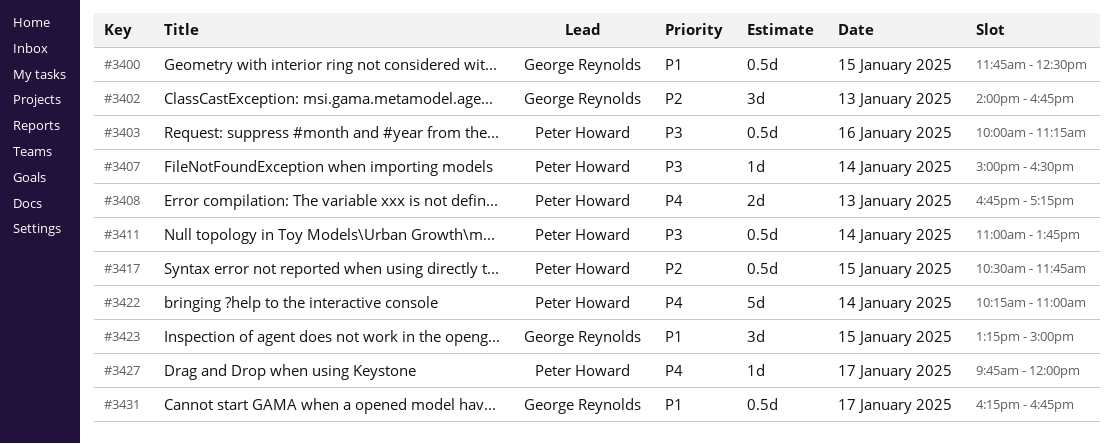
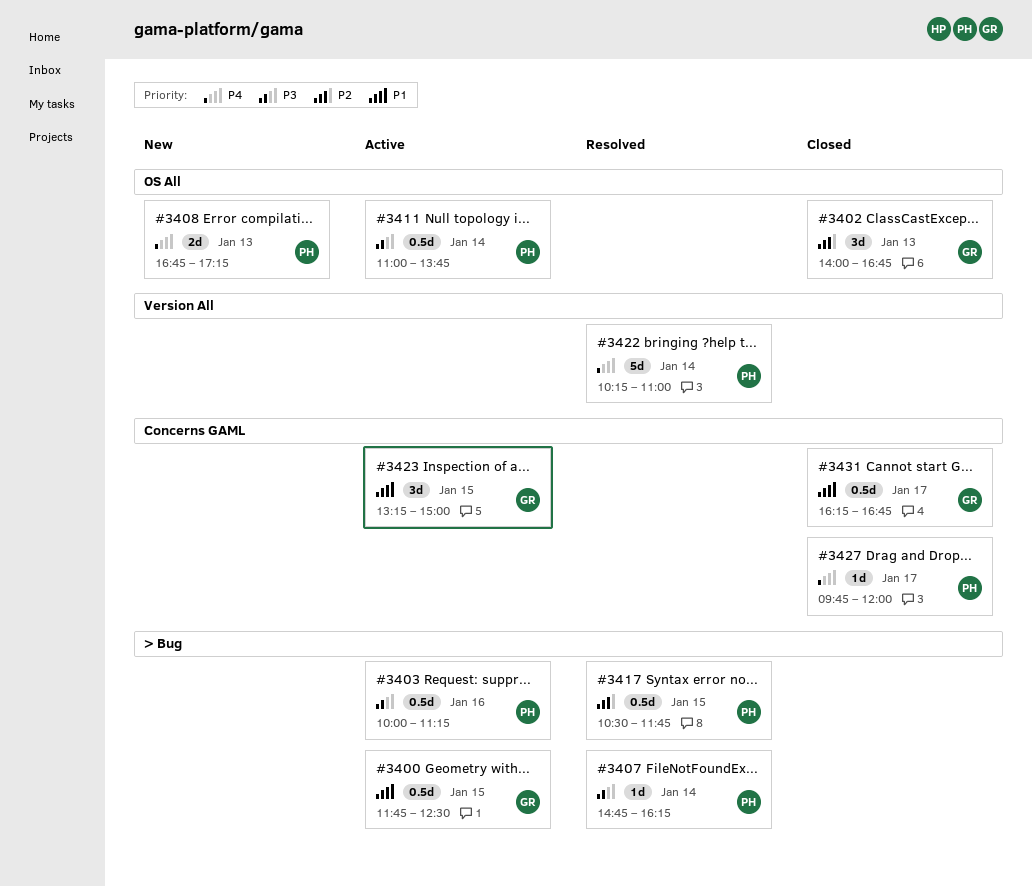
#3407, begins: 15:00 -> 14:45
#3407, ends: 16:30 -> 16:15

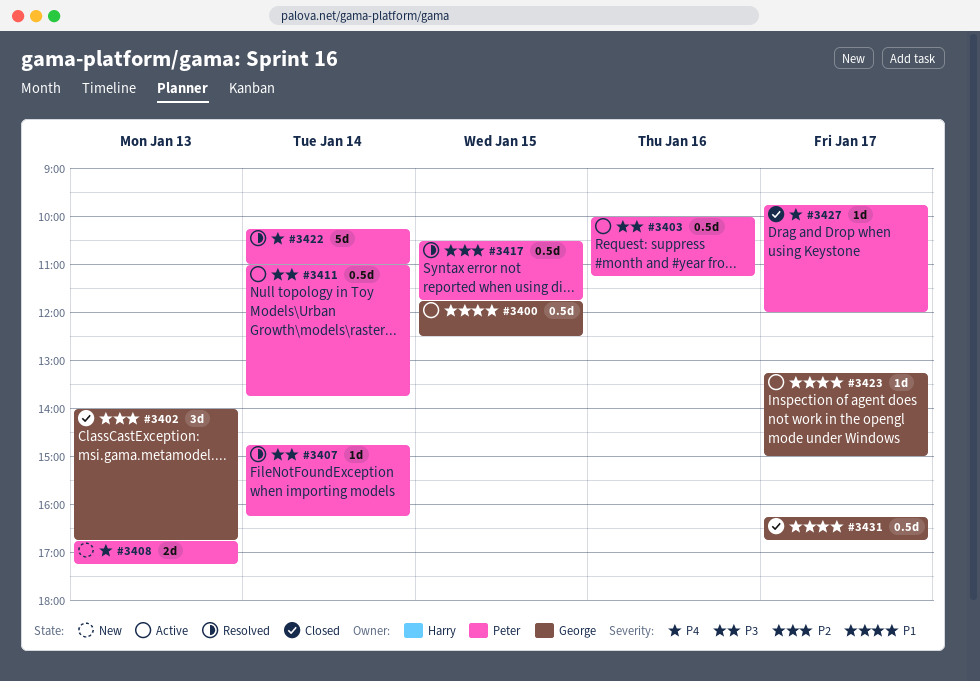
#3423, estimate: 3d -> 1d
#3423, day: Jan 15 -> Jan 17

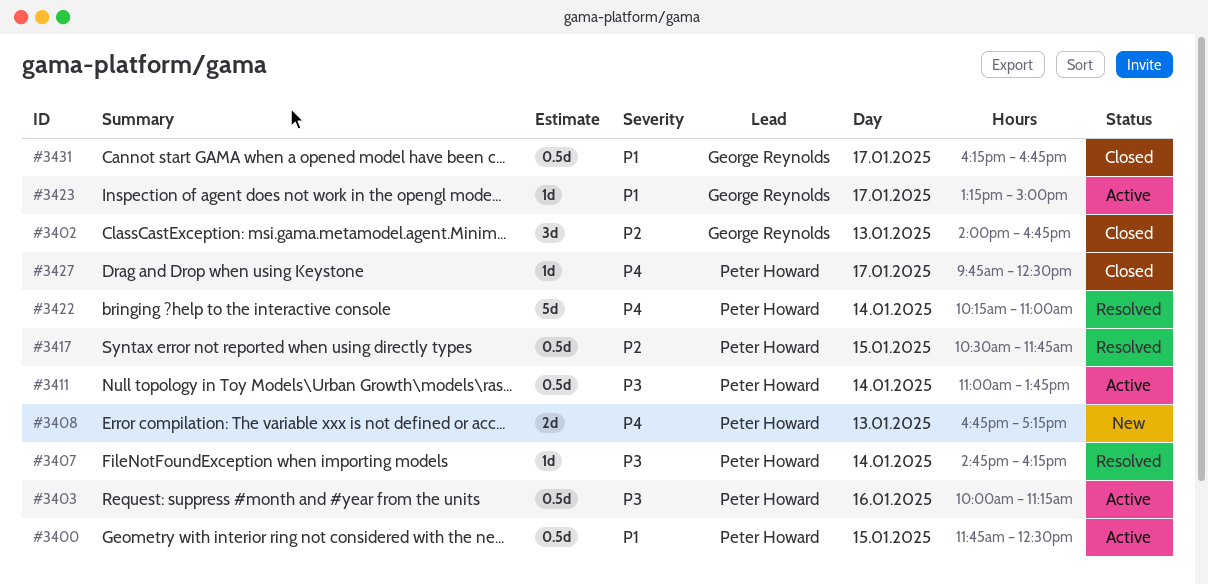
#3400, owner: George Reynolds -> Peter Howard
#3427, ends: 12:00 -> 12:30

